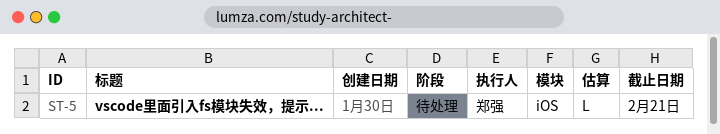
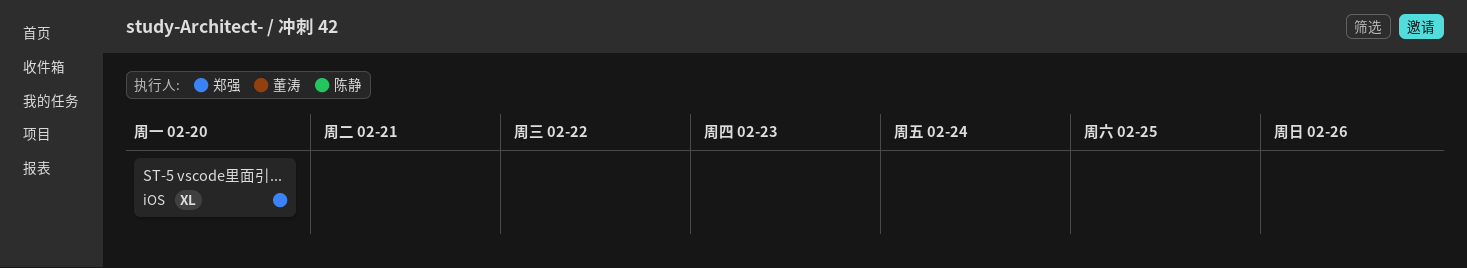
ST-5, estimate: L -> XL
ST-5, due: Feb 21 -> Feb 20

